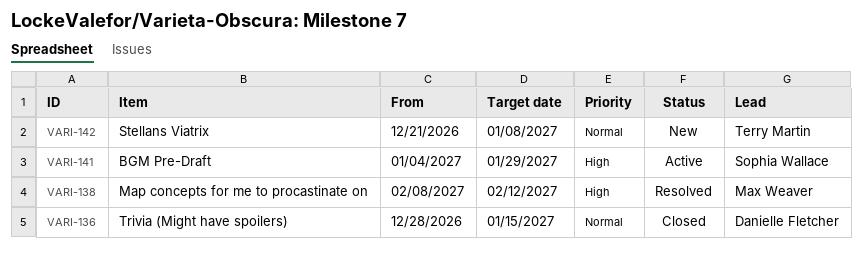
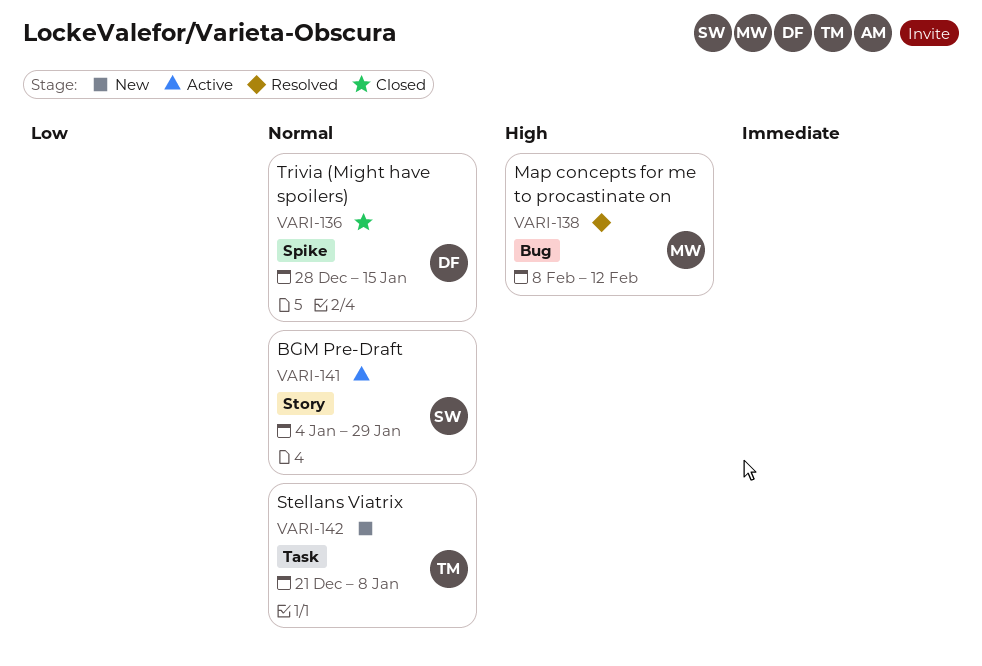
VARI-141, priority: High -> Normal

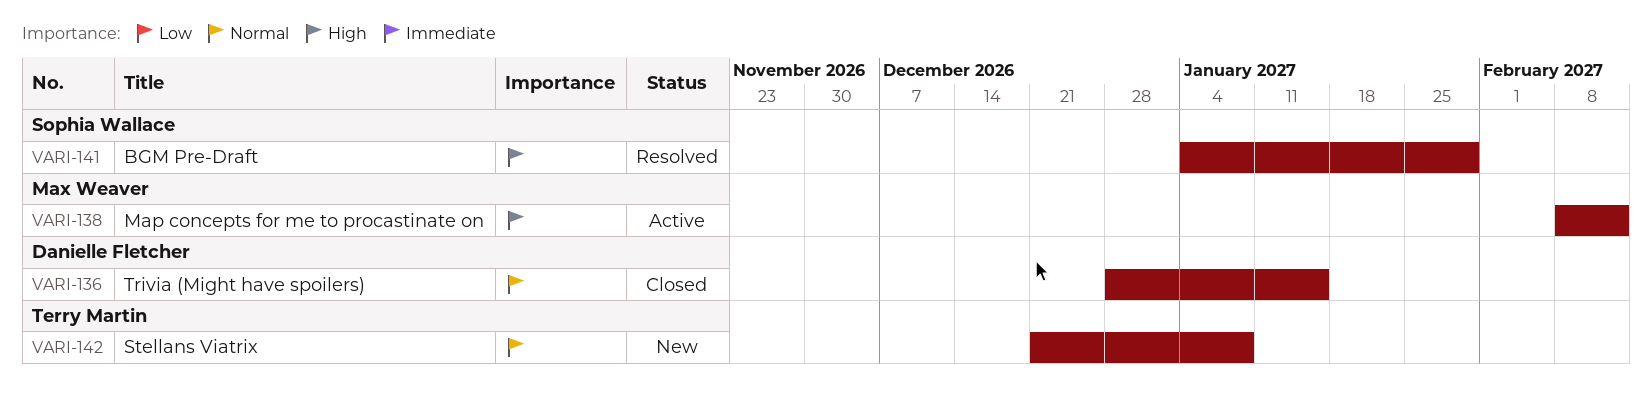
VARI-138, status: Resolved -> Active
VARI-141, status: Active -> Resolved
VARI-141, priority: Normal -> High

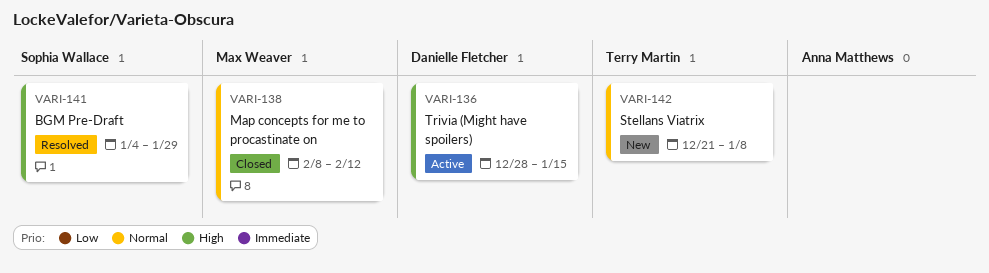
VARI-136, status: Closed -> Active
VARI-136, priority: Normal -> High
VARI-138, status: Active -> Closed
VARI-138, priority: High -> Normal

